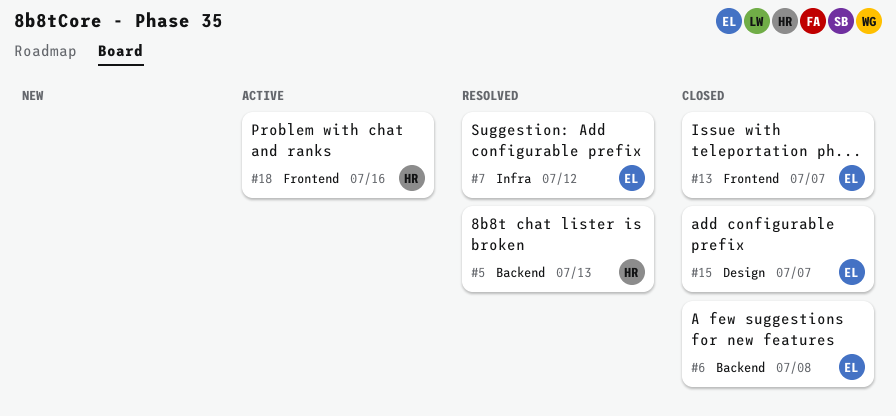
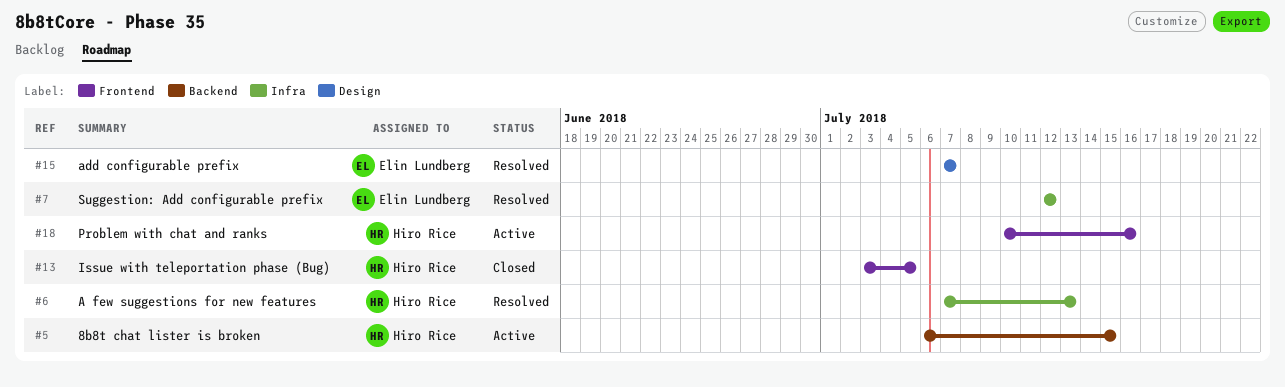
#5, status: Resolved -> Active
#5, due: Jul 13 -> Jul 15
#6, status: Closed -> Resolved
#6, owner: Elin Lundberg -> Hiro Rice
#6, label: Backend -> Infra
#6, due: Jul 8 -> Jul 13
#13, owner: Elin Lundberg -> Hiro Rice
#13, due: Jul 7 -> Jul 5
#15, status: Closed -> Resolved

